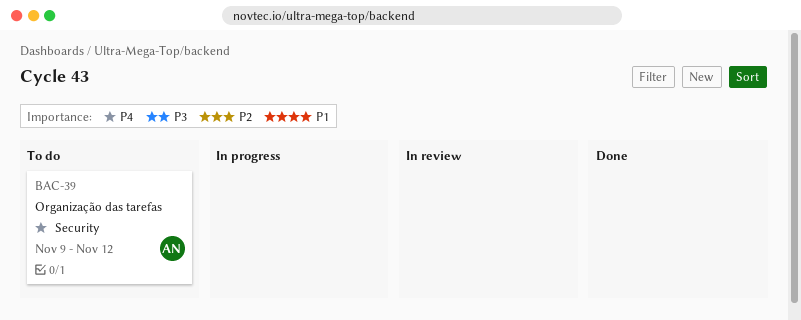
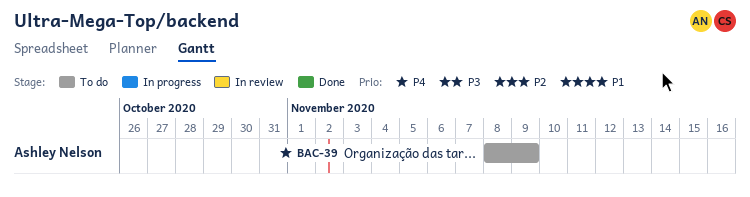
BAC-39, start: Nov 9 -> Nov 8
BAC-39, due: Nov 12 -> Nov 9

